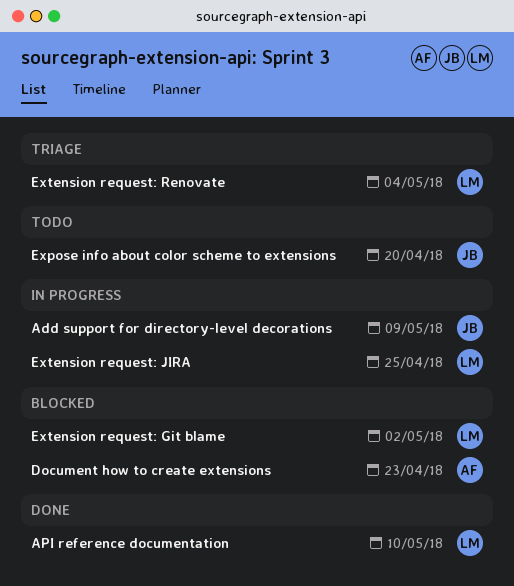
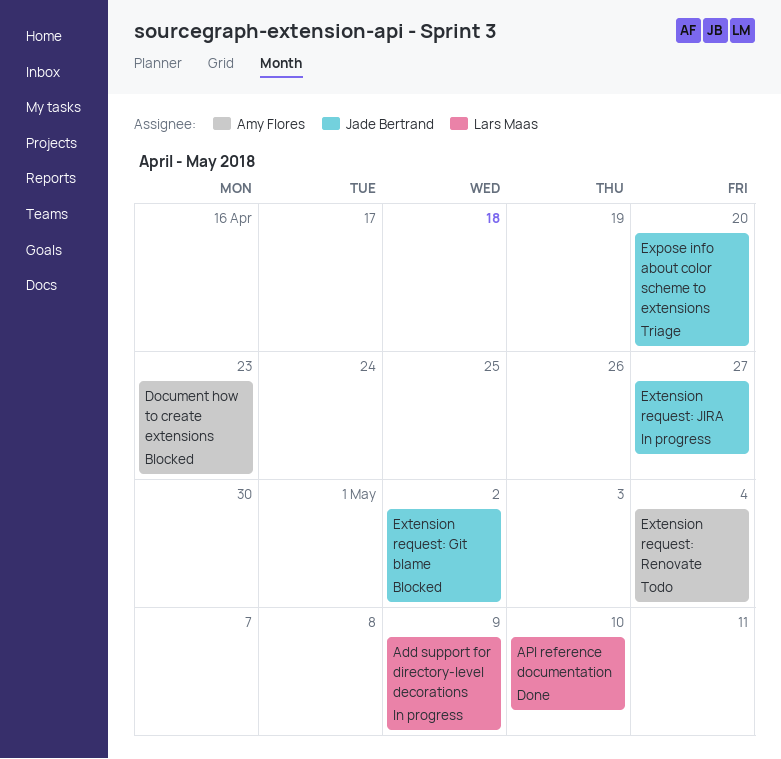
Add support for directory-level decorations, owner: Jade Bertrand -> Lars Maas
Expose info about color scheme to extensions, status: Todo -> Triage
Extension request: Git blame, owner: Lars Maas -> Jade Bertrand
Extension request: JIRA, owner: Lars Maas -> Jade Bertrand
Extension request: JIRA, due: Apr 25 -> Apr 27
Extension request: Renovate, status: Triage -> Todo
Extension request: Renovate, owner: Lars Maas -> Amy Flores

